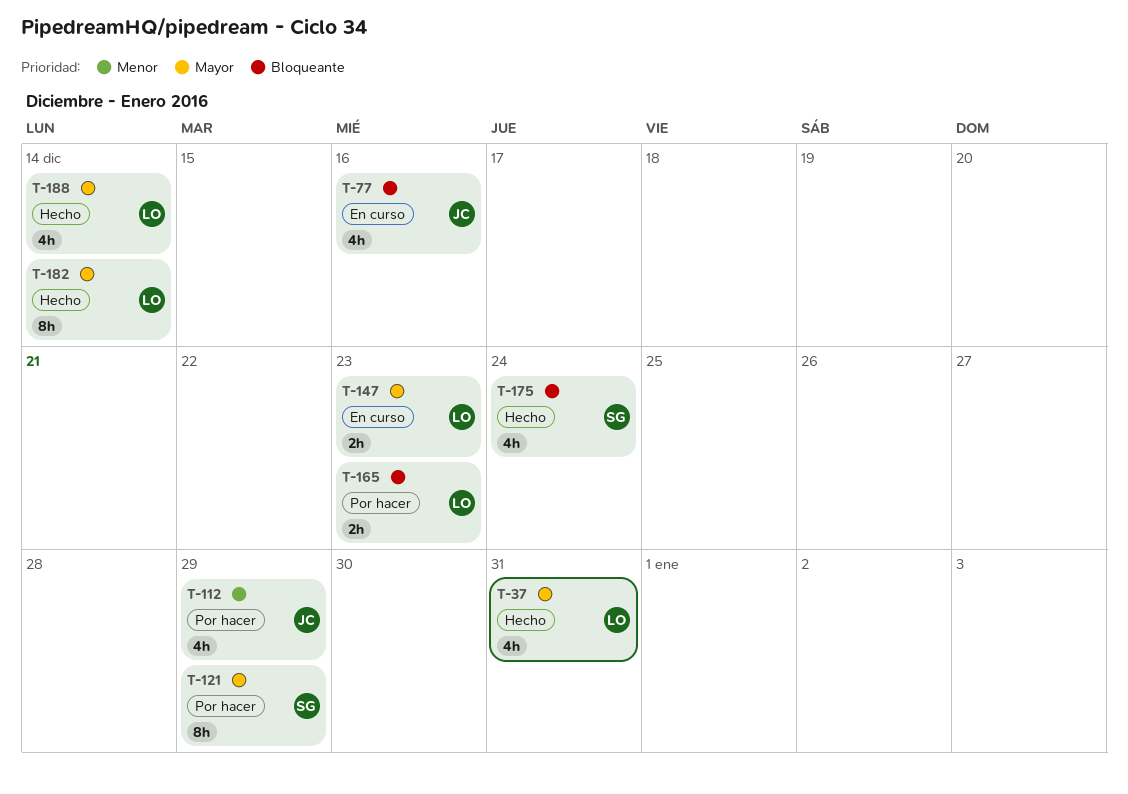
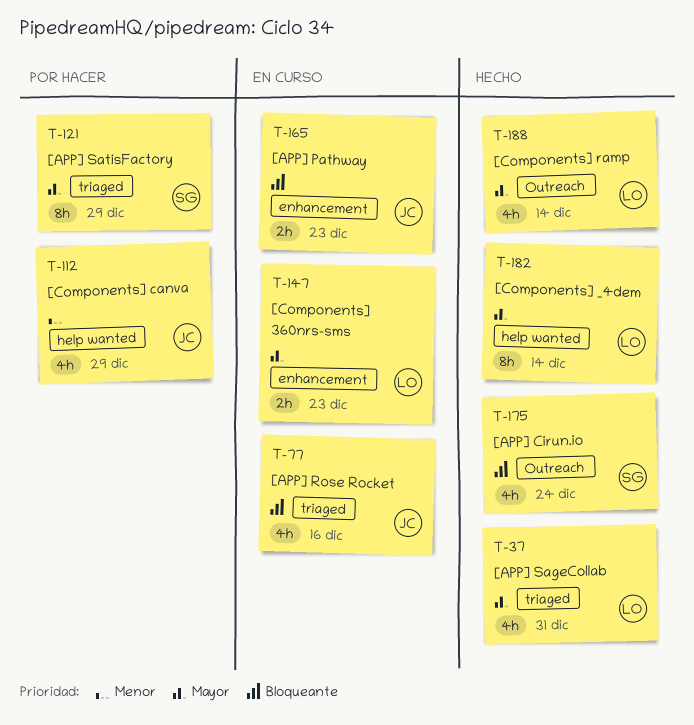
T-165, status: Por hacer -> En curso
T-165, owner: LO -> JC

